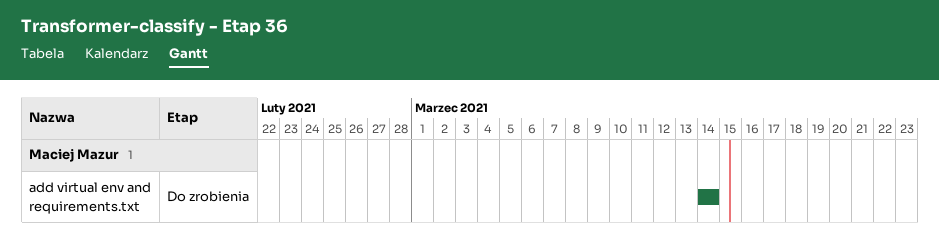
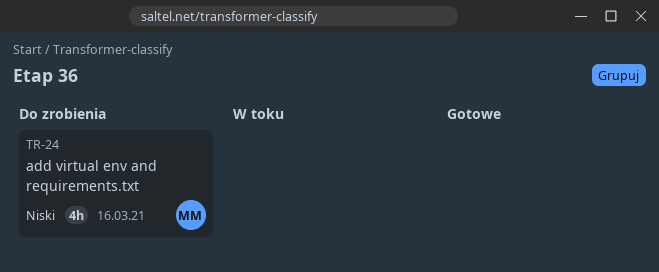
add virtual env and requirements.txt, due: Mar 14 -> Mar 16

